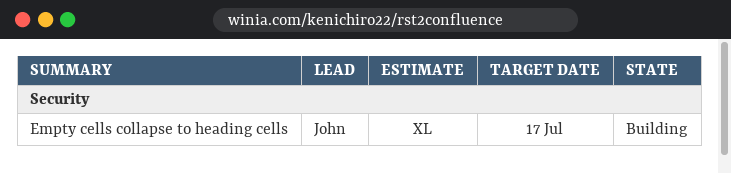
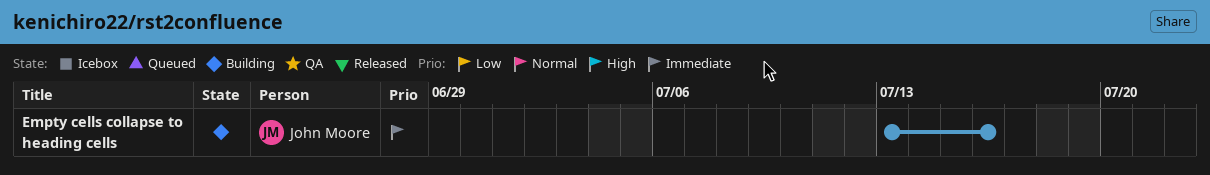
Empty cells collapse to heading cells, due: Jul 17 -> Jul 16

